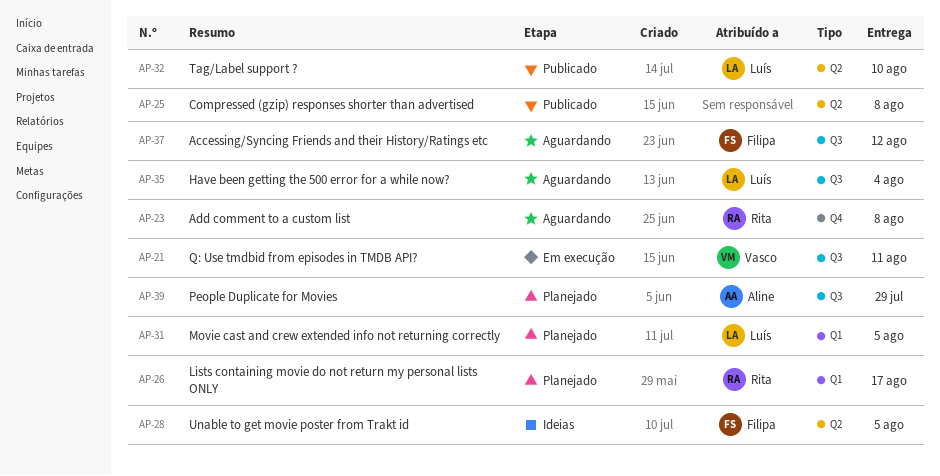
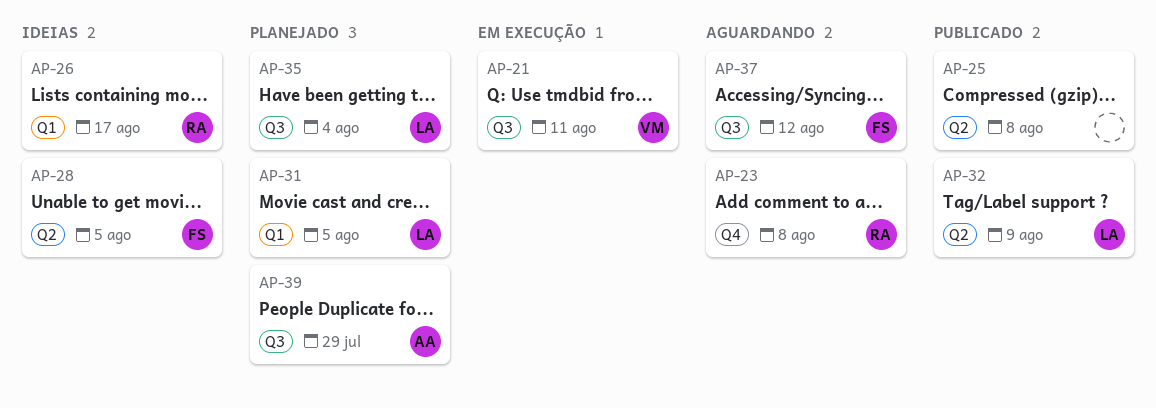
AP-26, status: Planejado -> Ideias
AP-32, due: Aug 10 -> Aug 9
AP-35, status: Aguardando -> Planejado

